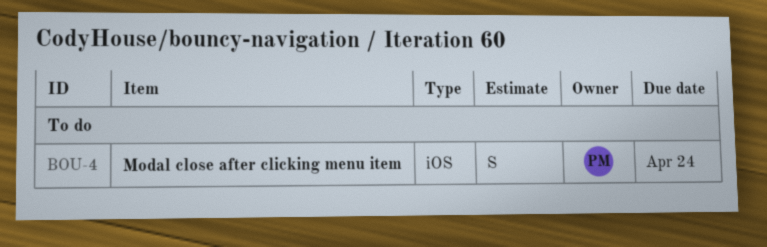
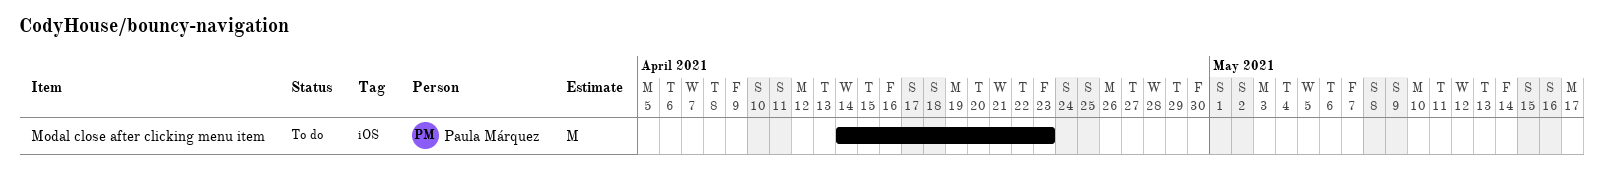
Modal close after clicking menu item, estimate: S -> M
Modal close after clicking menu item, due: Apr 24 -> Apr 23

